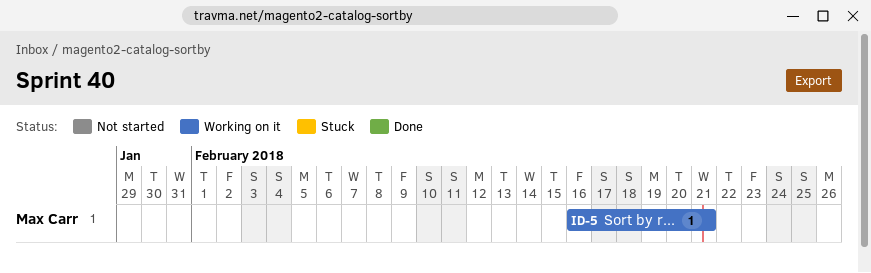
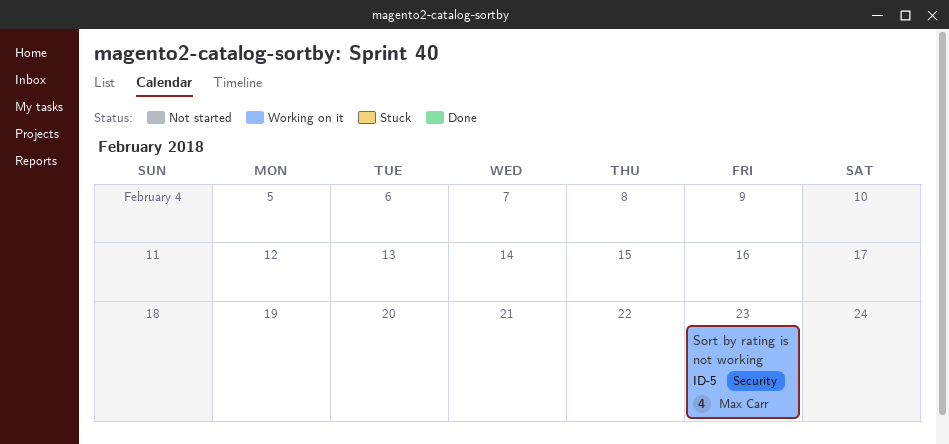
ID-5, estimate: 1 -> 4
ID-5, due: Feb 21 -> Feb 23

